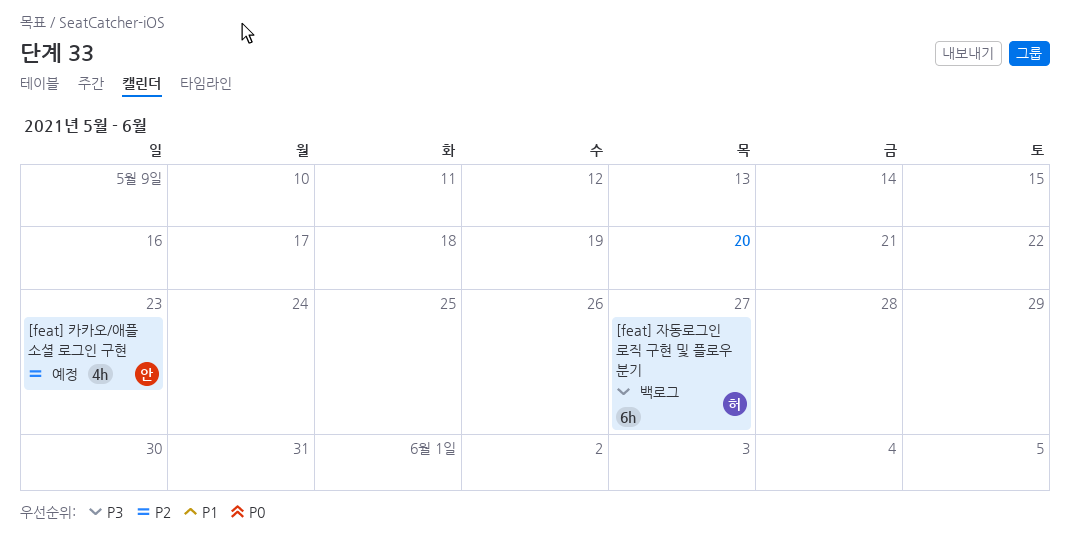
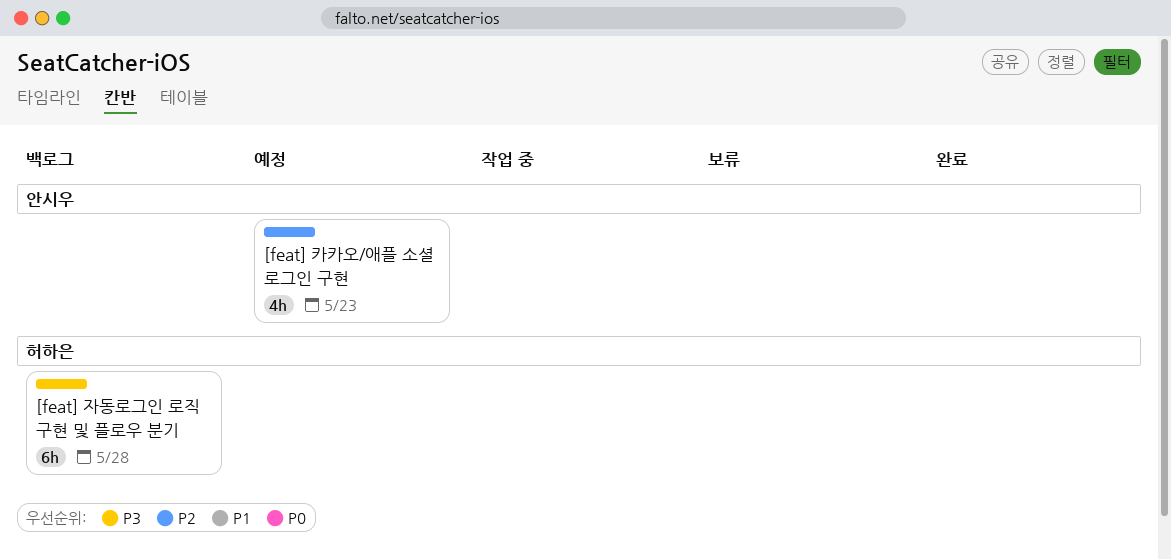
[feat] 자동로그인 로직 구현 및 플로우 분기, due: May 27 -> May 28

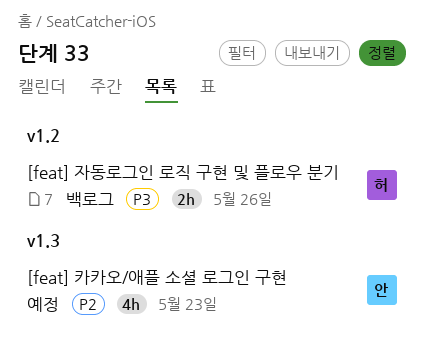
[feat] 자동로그인 로직 구현 및 플로우 분기, estimate: 6h -> 2h
[feat] 자동로그인 로직 구현 및 플로우 분기, due: May 28 -> May 26

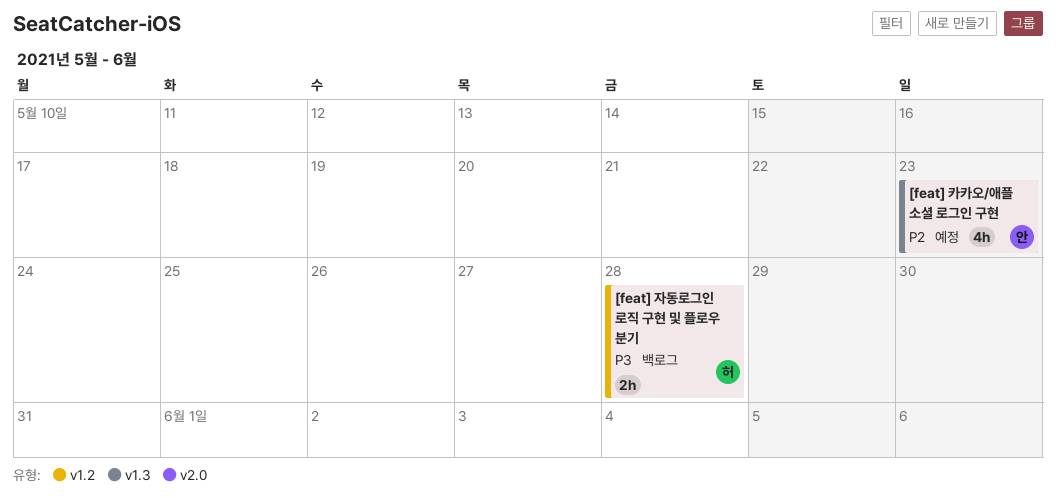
[feat] 자동로그인 로직 구현 및 플로우 분기, due: May 26 -> May 28

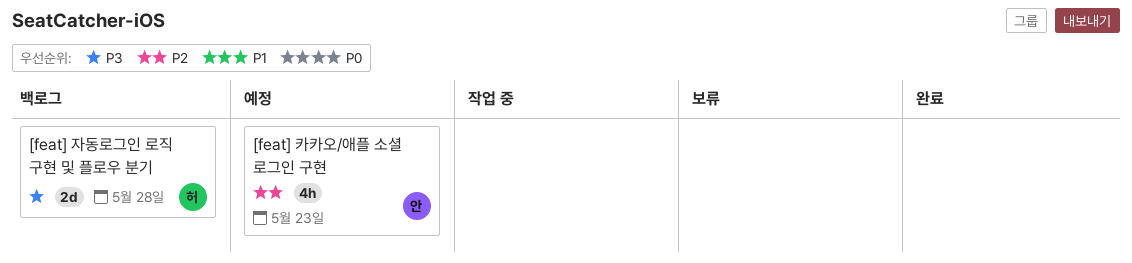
[feat] 자동로그인 로직 구현 및 플로우 분기, estimate: 2h -> 2d

